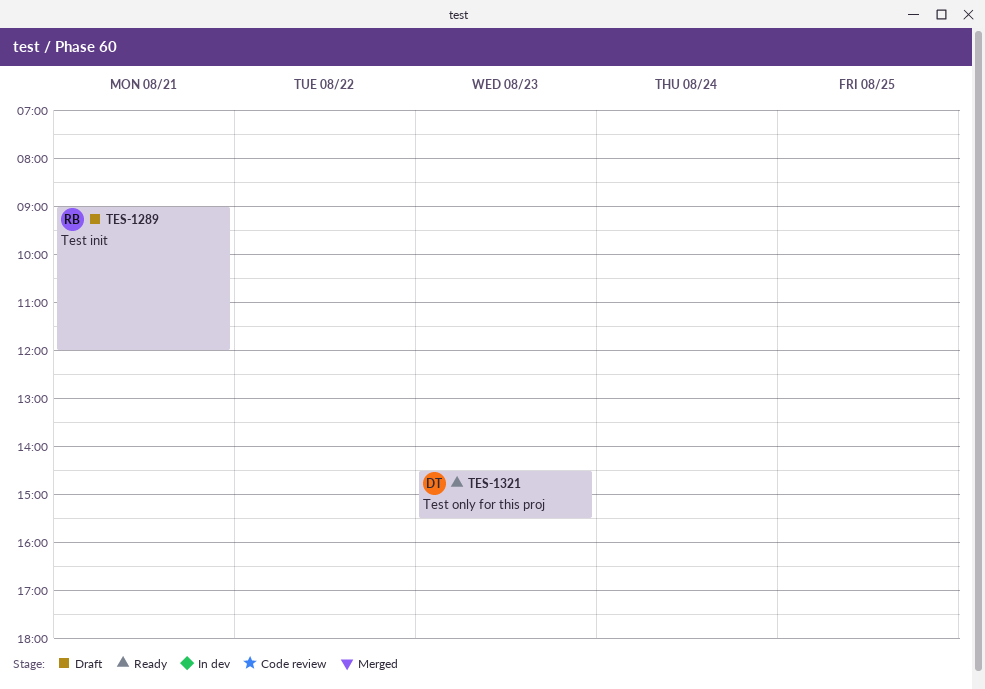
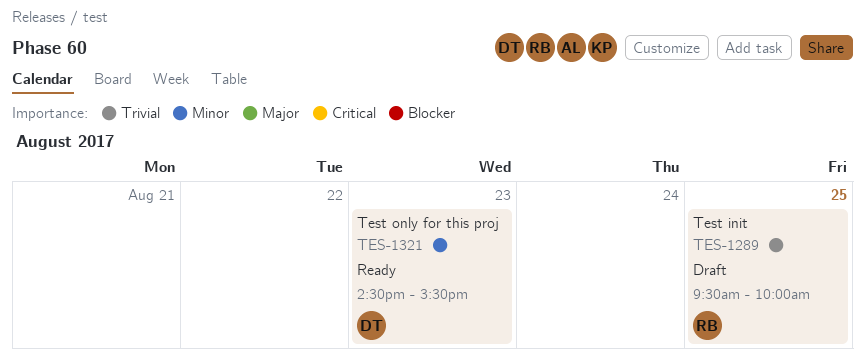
TES-1289, day: Aug 21 -> Aug 25
TES-1289, begins: 09:00 -> 09:30
TES-1289, ends: 12:00 -> 10:00

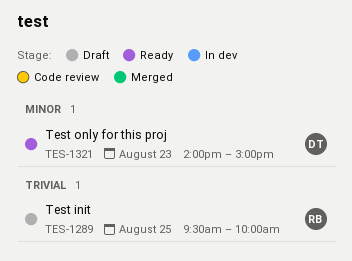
TES-1321, begins: 14:30 -> 14:00
TES-1321, ends: 15:30 -> 15:00

